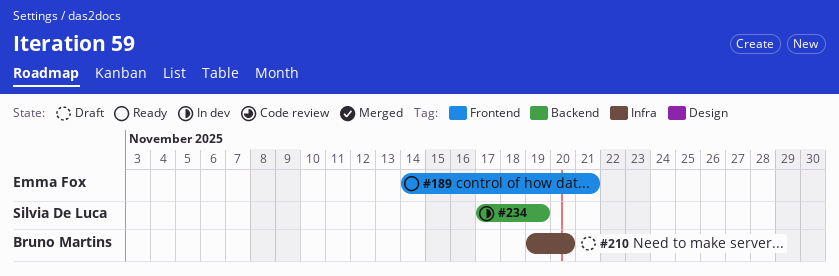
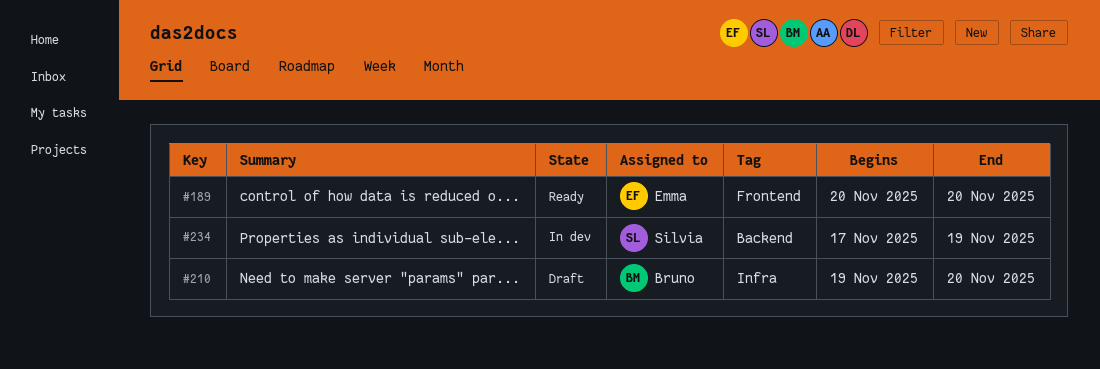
#189, start: Nov 14 -> Nov 20
#189, due: Nov 21 -> Nov 20

